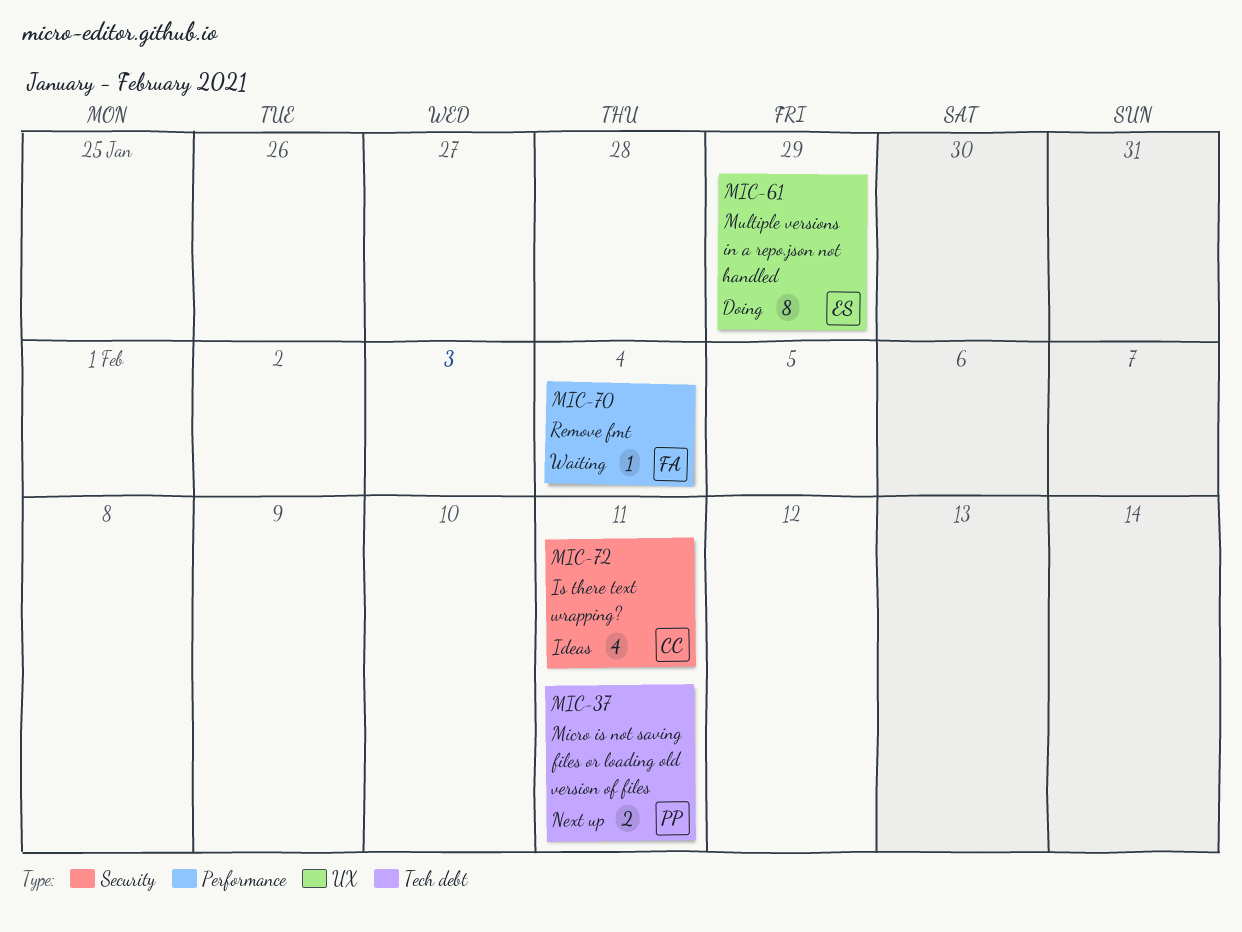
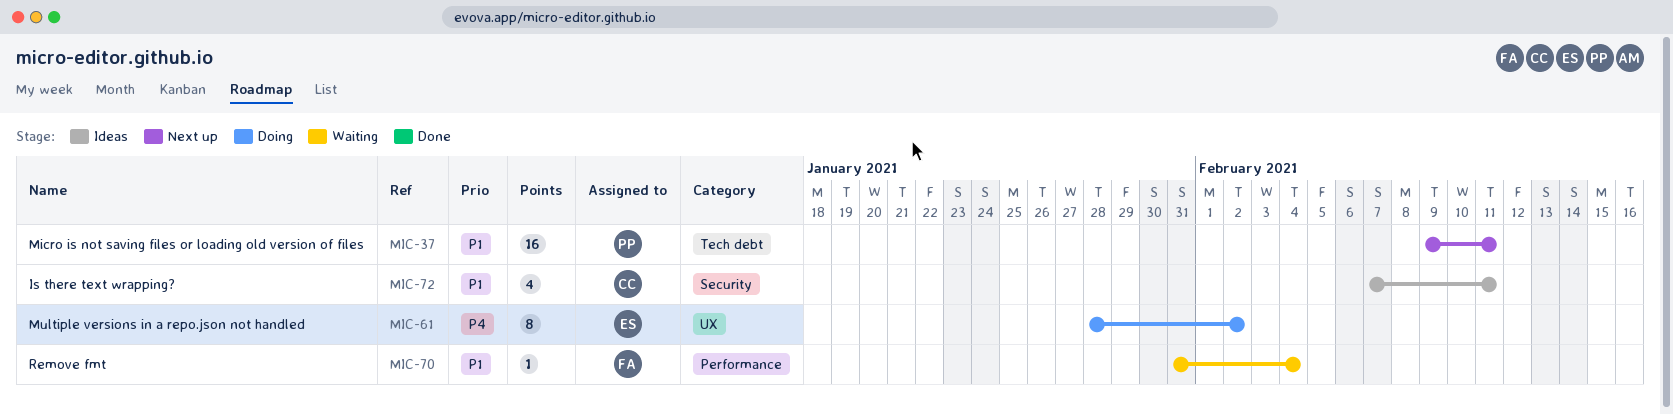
MIC-37, estimate: 2 -> 16
MIC-61, due: Jan 29 -> Feb 2

